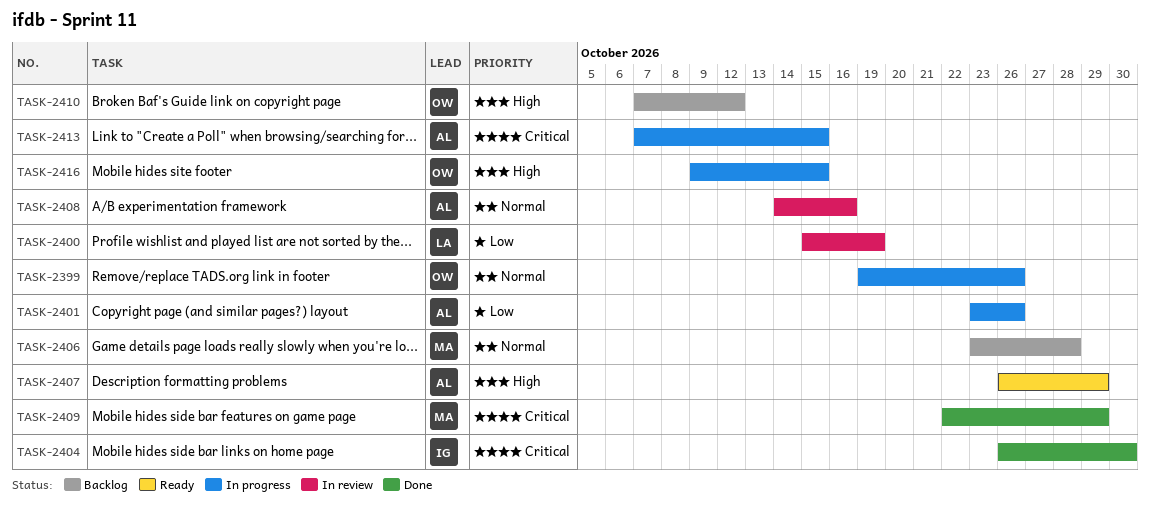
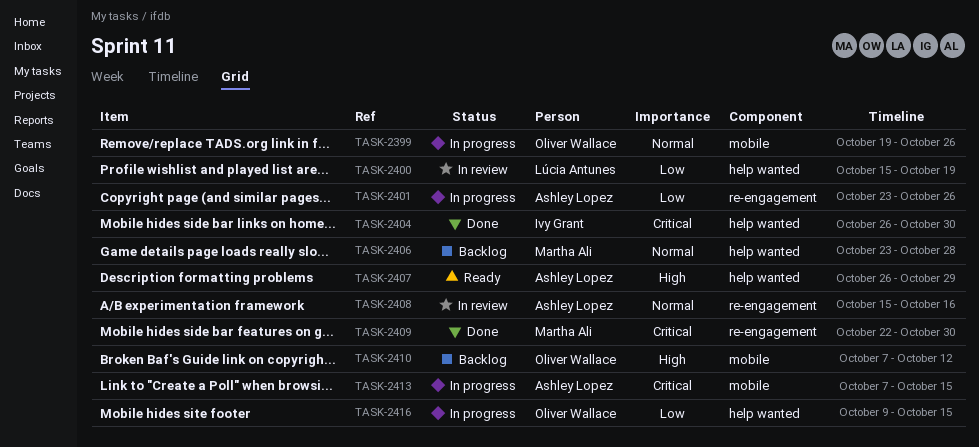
TASK-2408, start: Oct 14 -> Oct 15
TASK-2409, due: Oct 29 -> Oct 30
TASK-2416, priority: High -> Low

